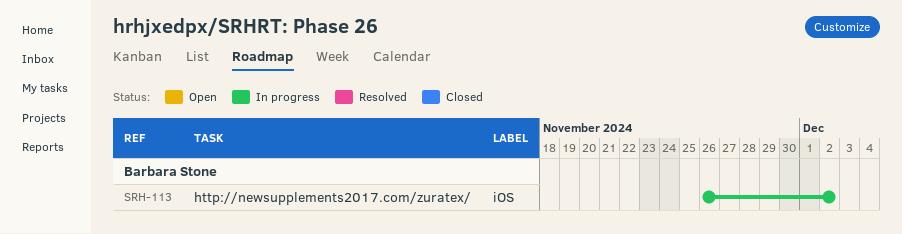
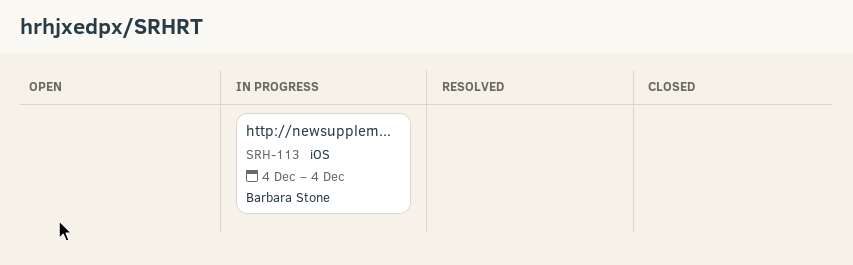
SRH-113, start: Nov 26 -> Dec 4
SRH-113, due: Dec 2 -> Dec 4

